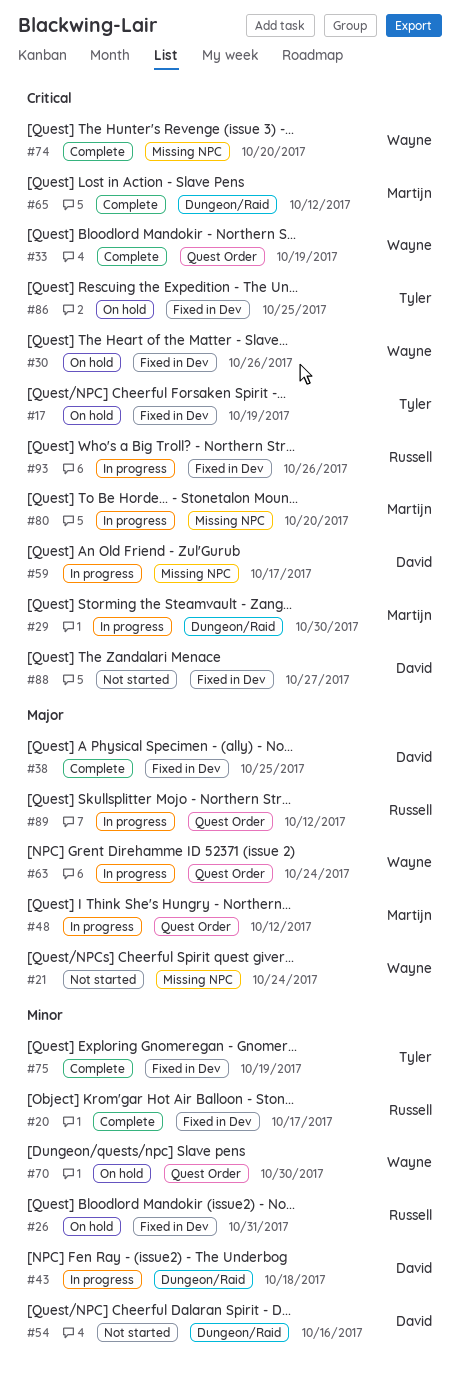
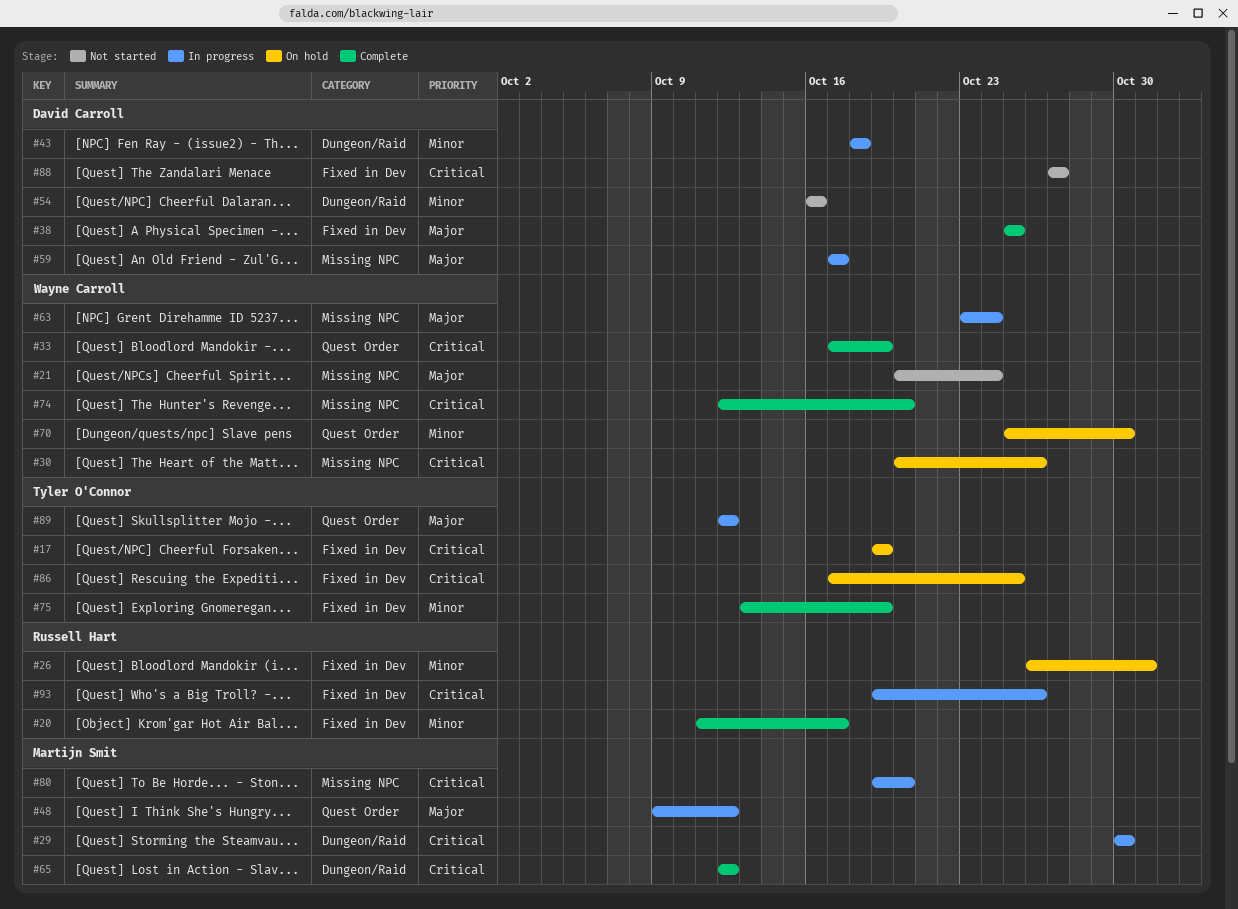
#30, label: Fixed in Dev -> Missing NPC
#59, priority: Critical -> Major
#63, label: Quest Order -> Missing NPC
#89, owner: Russell Hart -> Tyler O'Connor

